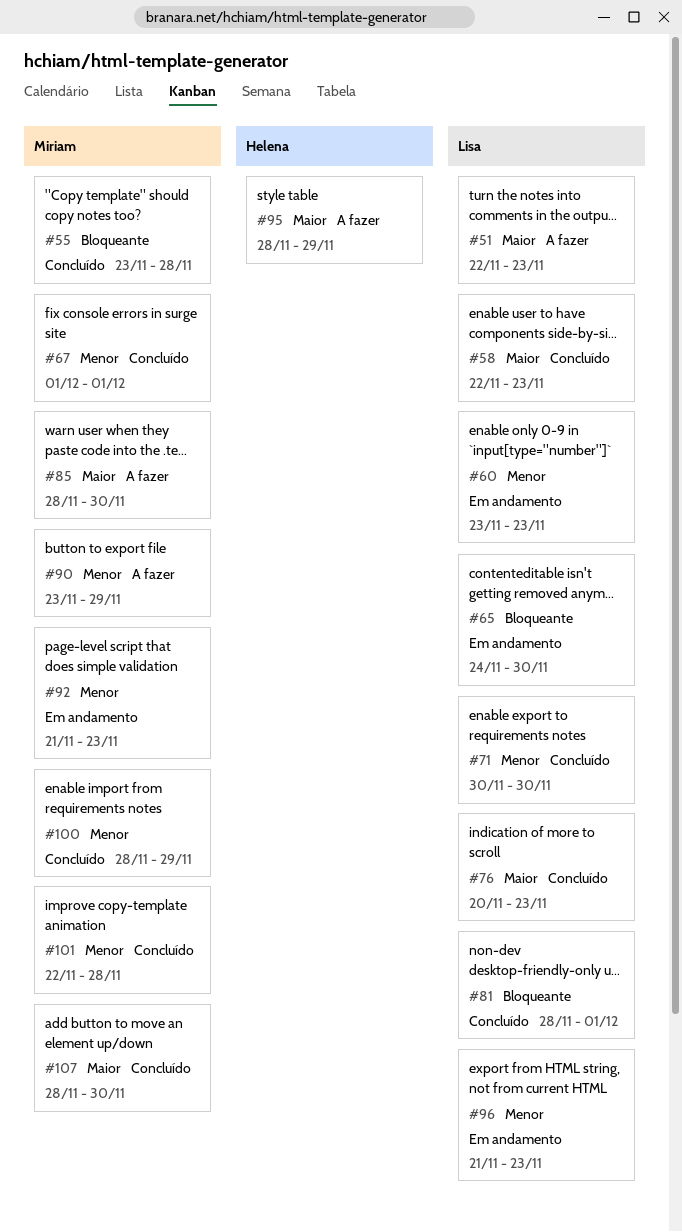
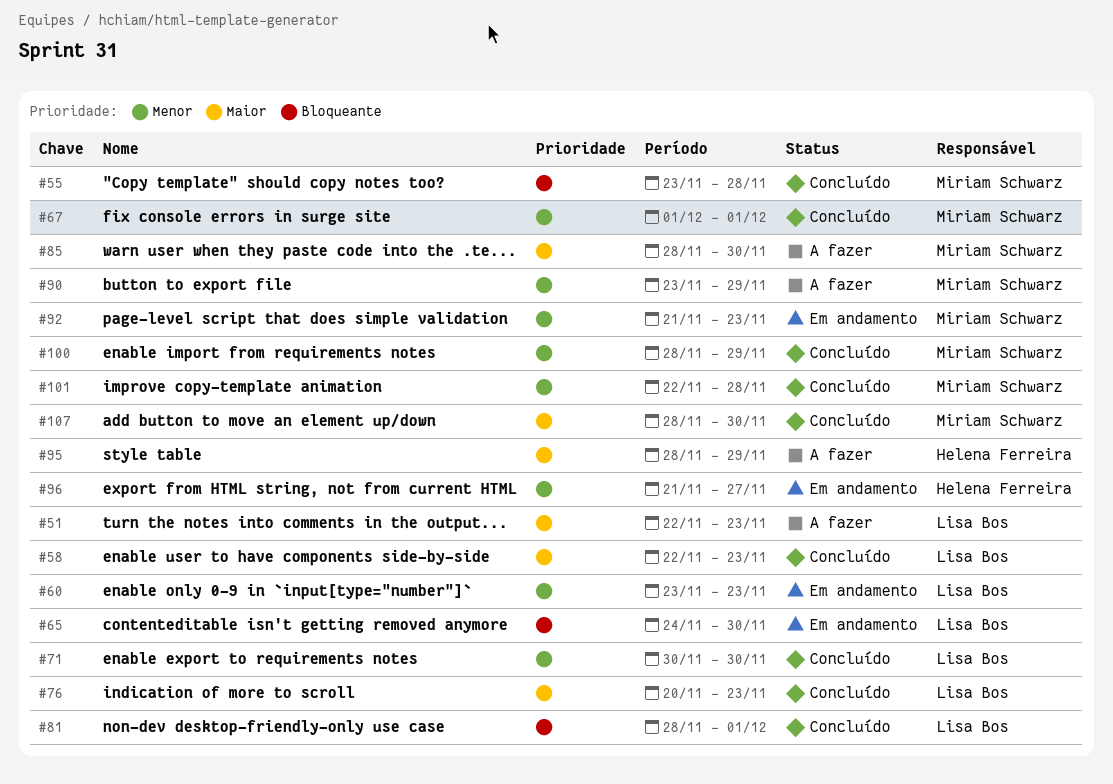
#96, owner: Lisa Bos -> Helena Ferreira
#96, due: Nov 23 -> Nov 27

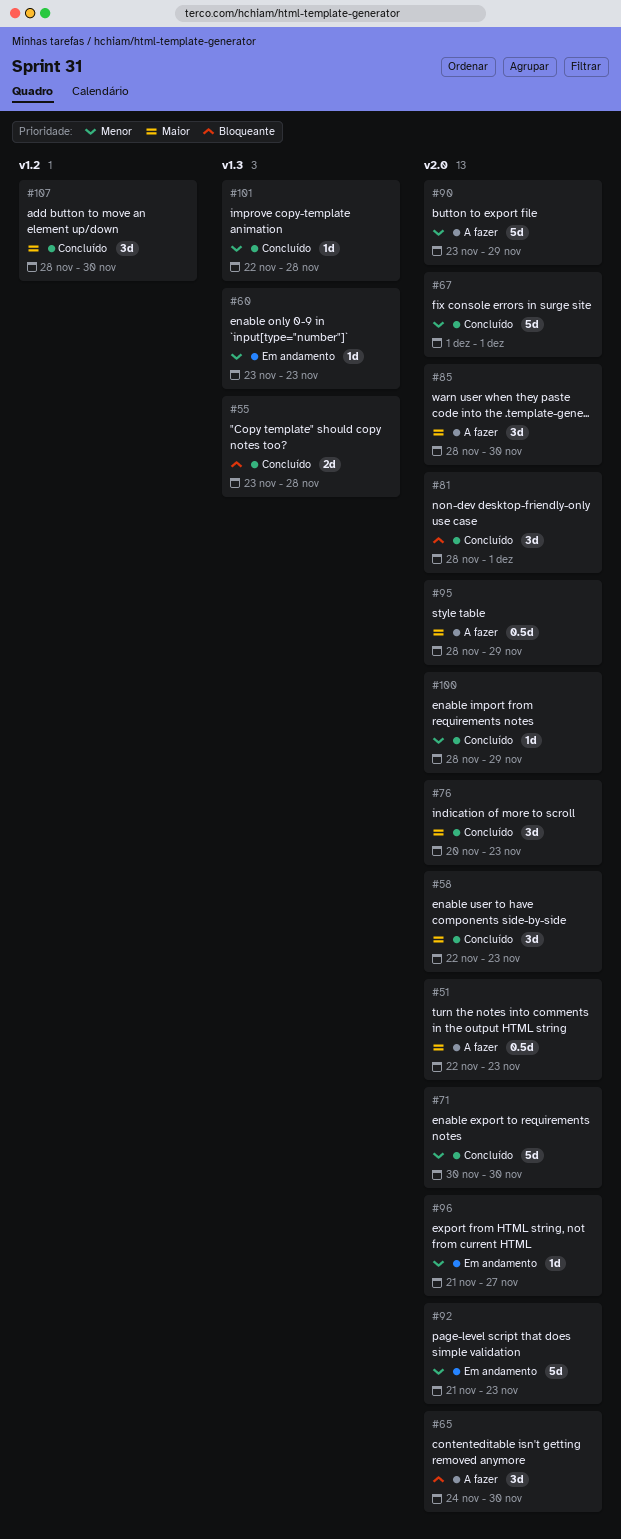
#65, status: Em andamento -> A fazer

